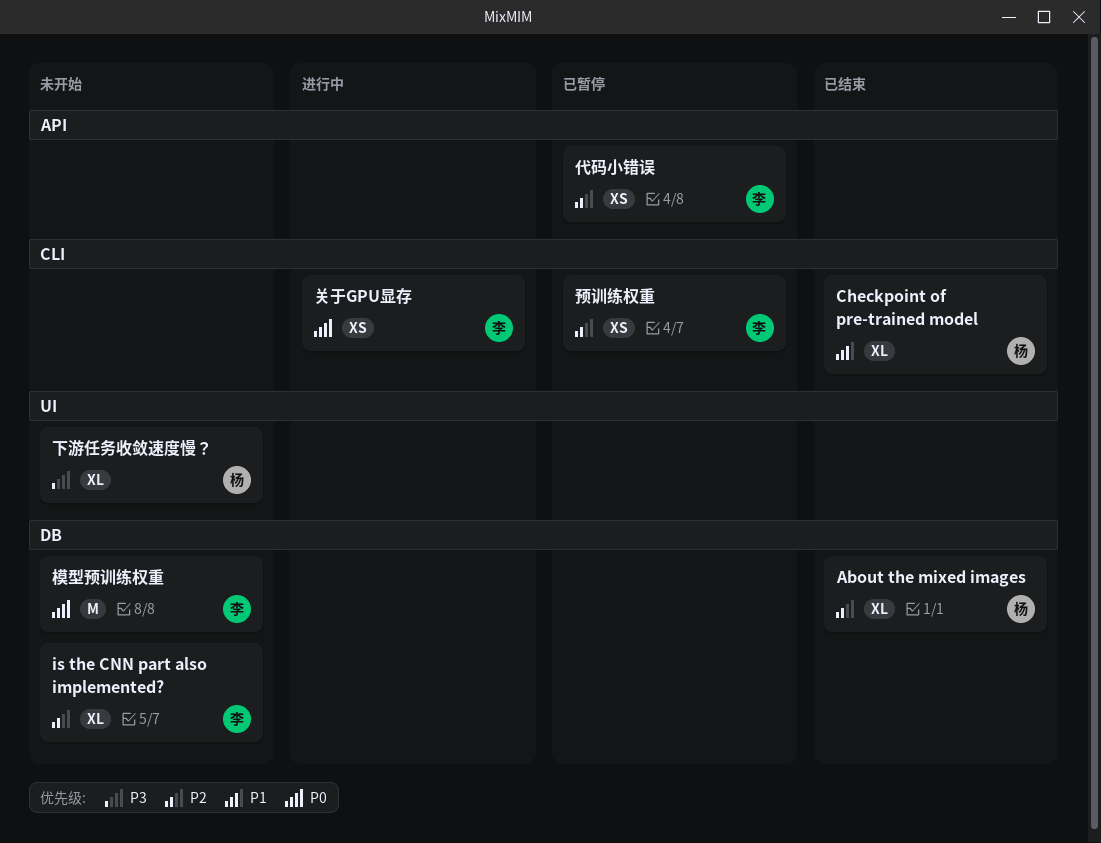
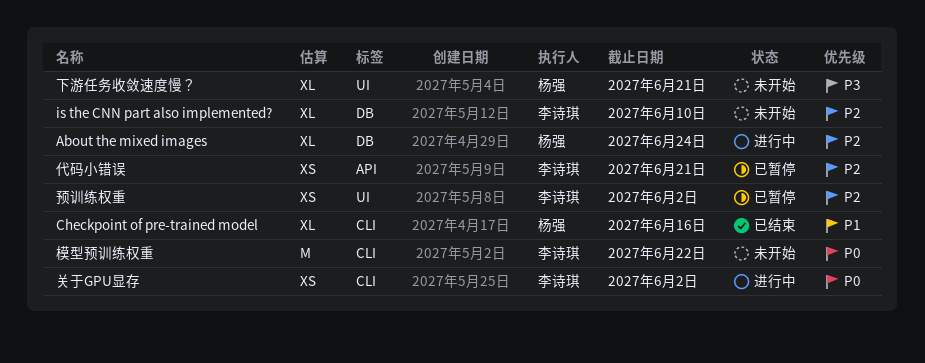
About the mixed images, status: 已结束 -> 进行中
模型预训练权重, label: DB -> CLI
预训练权重, label: CLI -> UI

